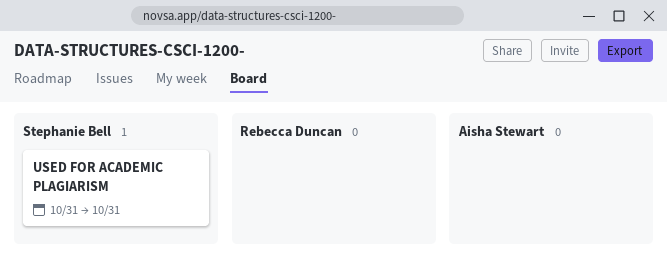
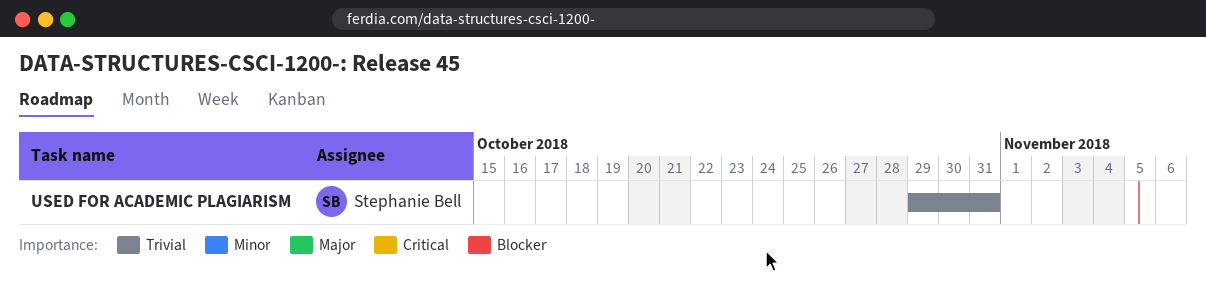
USED FOR ACADEMIC PLAGIARISM, start: Oct 31 -> Oct 29

